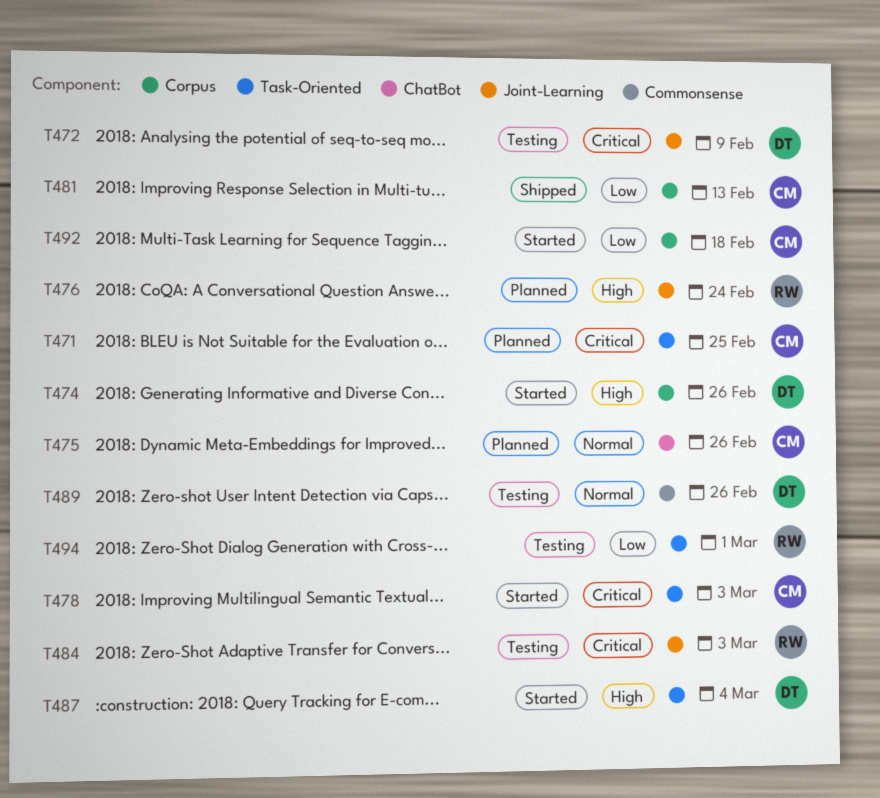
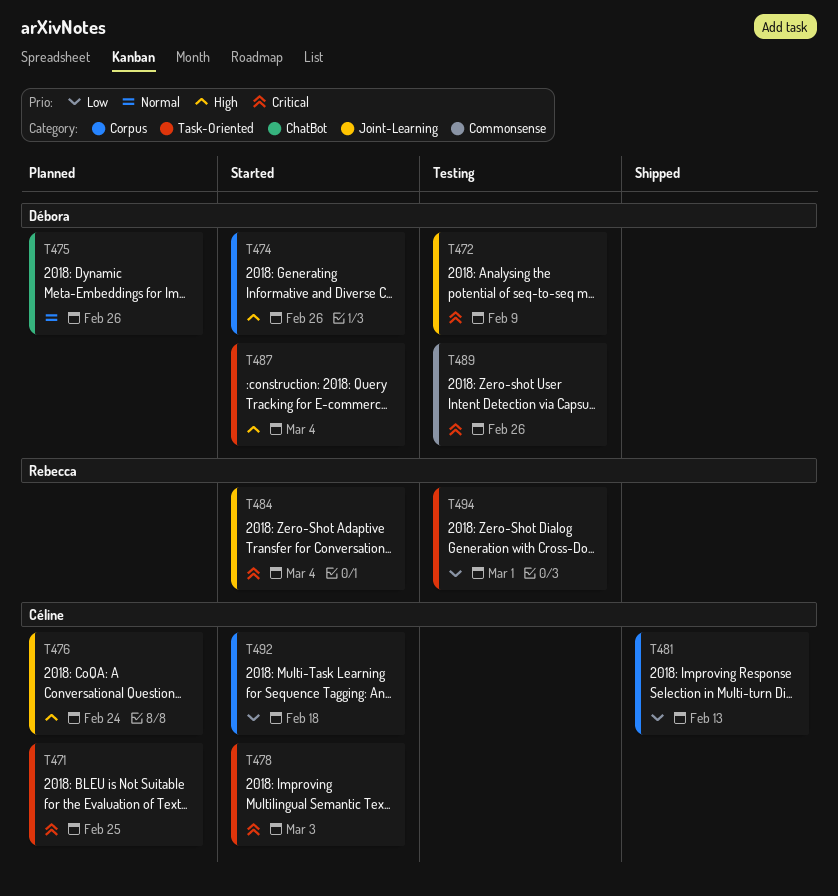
T475, owner: Céline -> Débora
T476, owner: Rebecca -> Céline
T484, status: Testing -> Started
T484, due: Mar 3 -> Mar 4
T489, priority: Normal -> Critical

